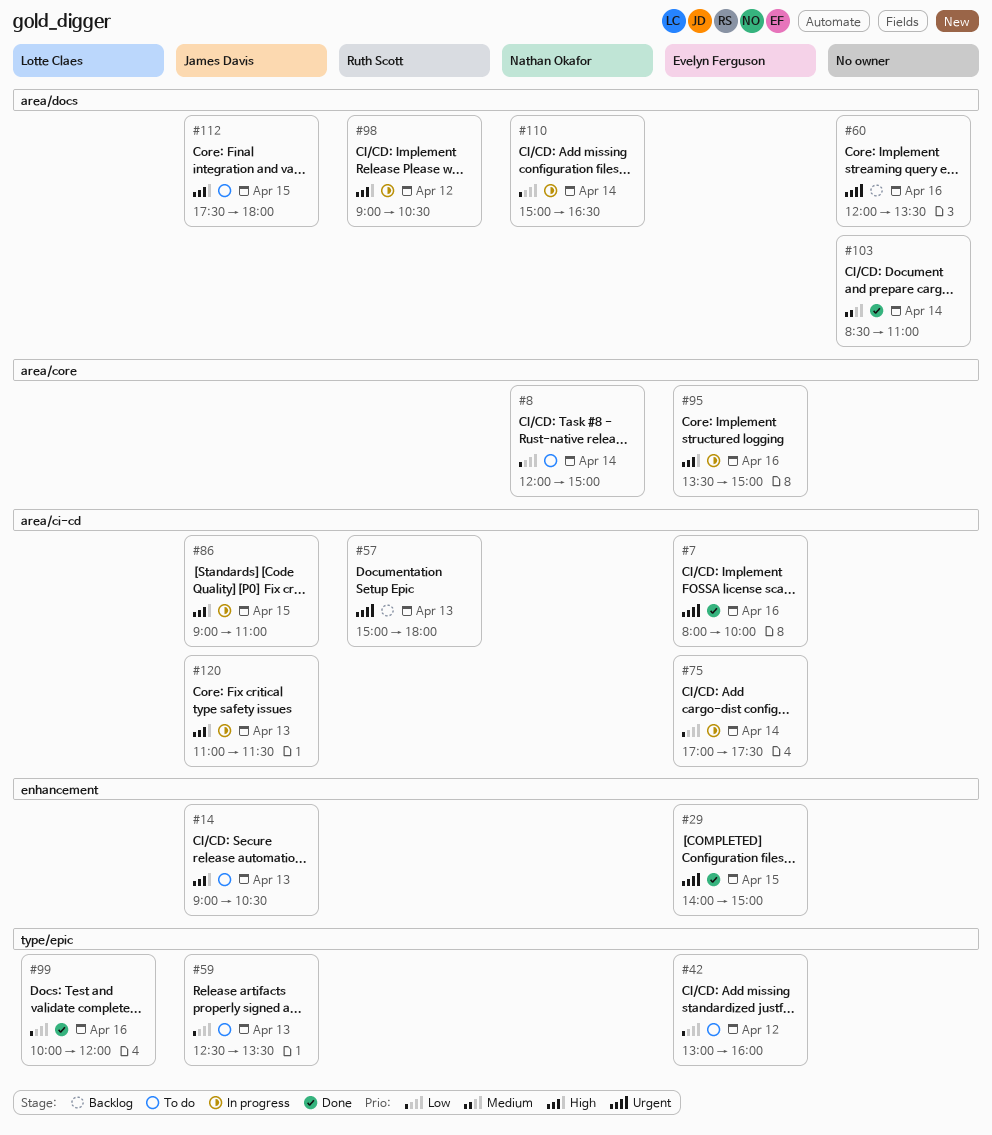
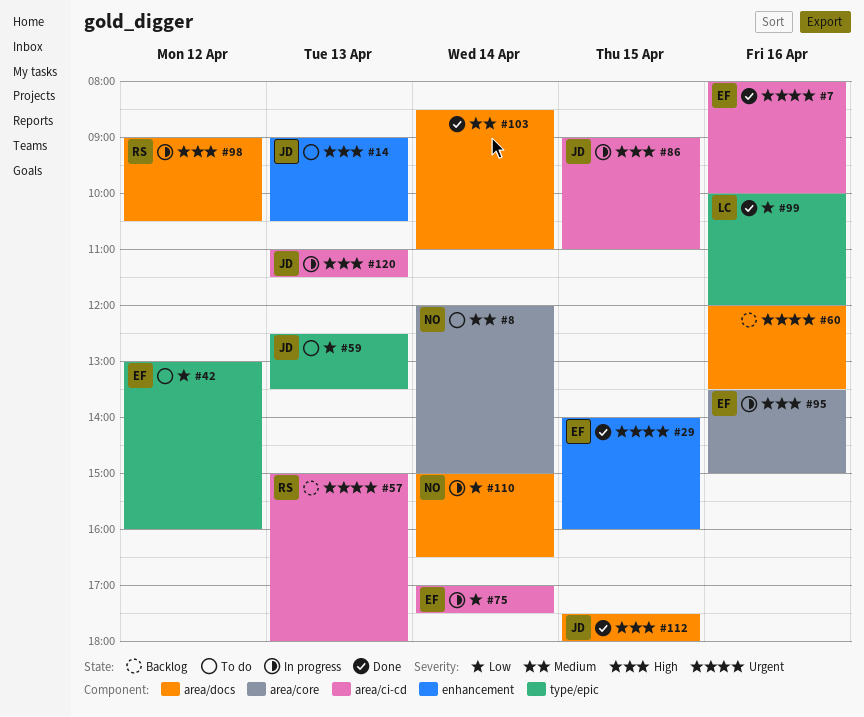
#8, priority: Low -> Medium
#29, ends: 15:00 -> 16:00
#112, status: To do -> Done

